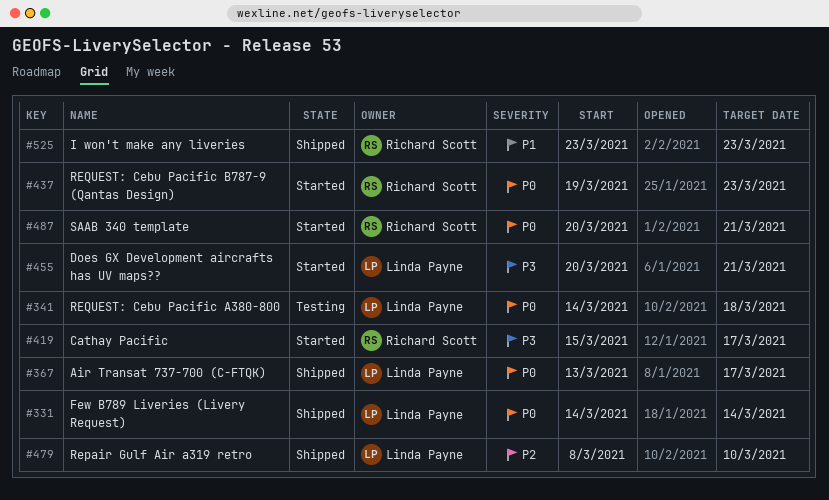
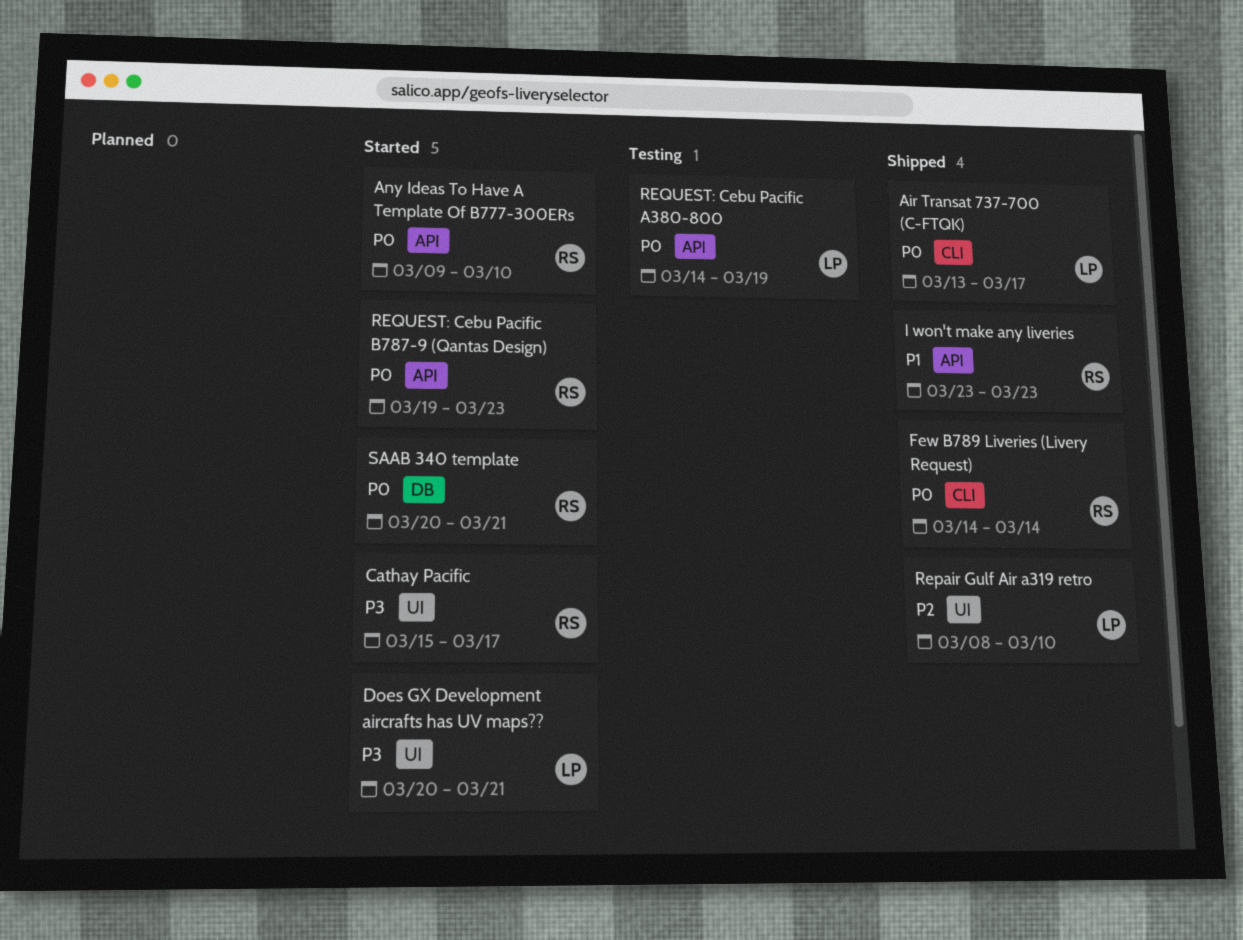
Any Ideas To Have A Template Of B777-300ERs: none -> present
Few B789 Liveries (Livery Request), owner: Linda Payne -> Richard Scott
REQUEST: Cebu Pacific A380-800, due: Mar 18 -> Mar 19

